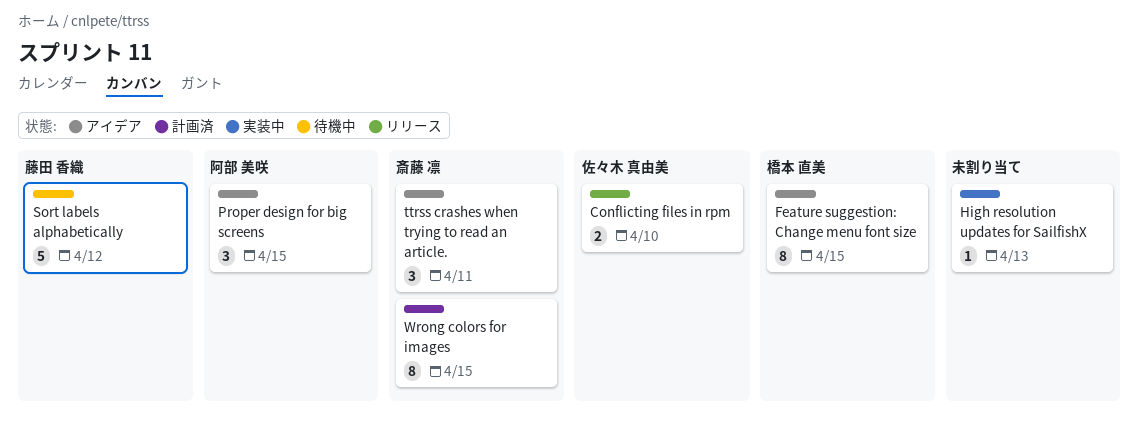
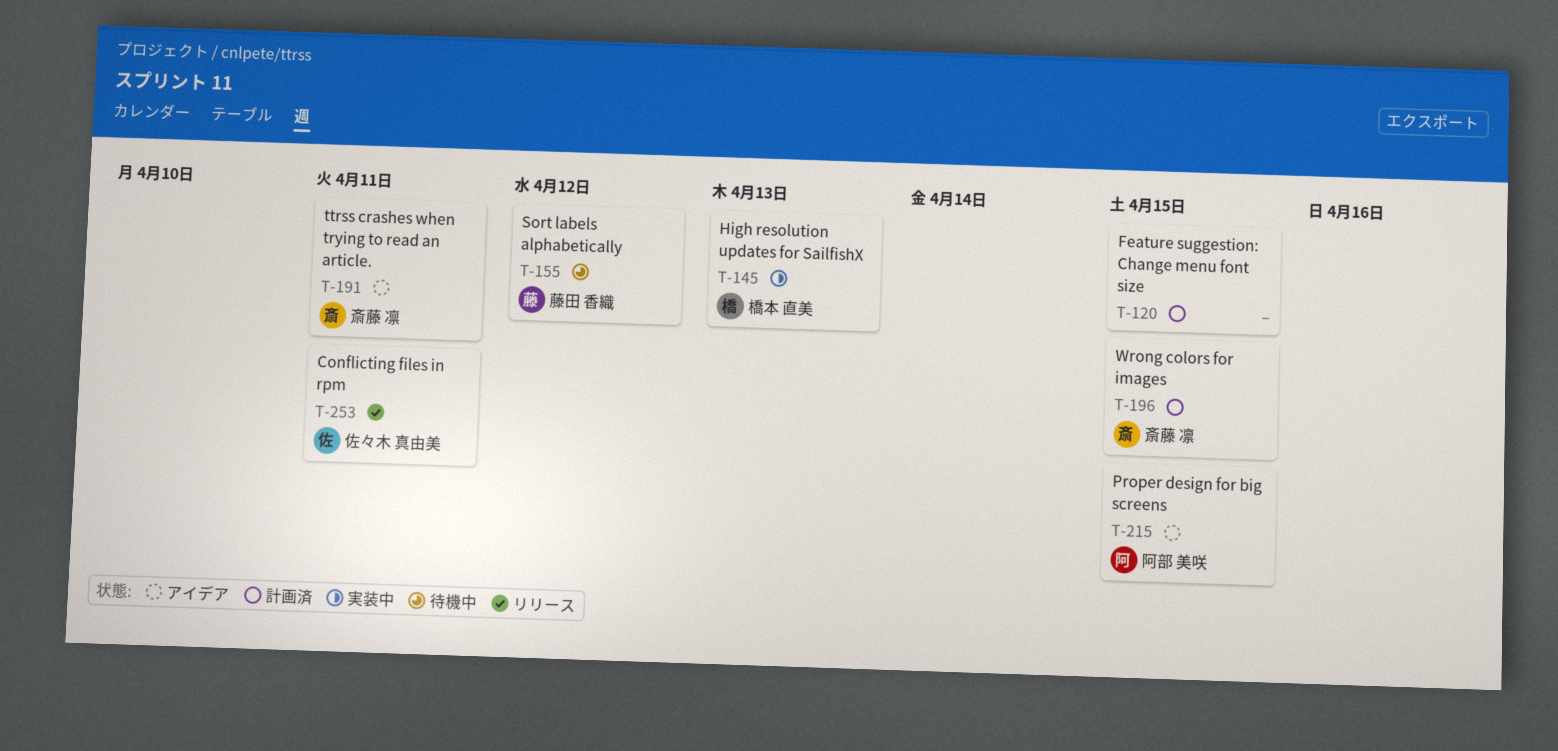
Conflicting files in rpm, due: Apr 10 -> Apr 11
Feature suggestion: Change menu font size, status: アイデア -> 計画済
Feature suggestion: Change menu font size, owner: 橋本 直美 -> none
High resolution updates for SailfishX, owner: none -> 橋本 直美

